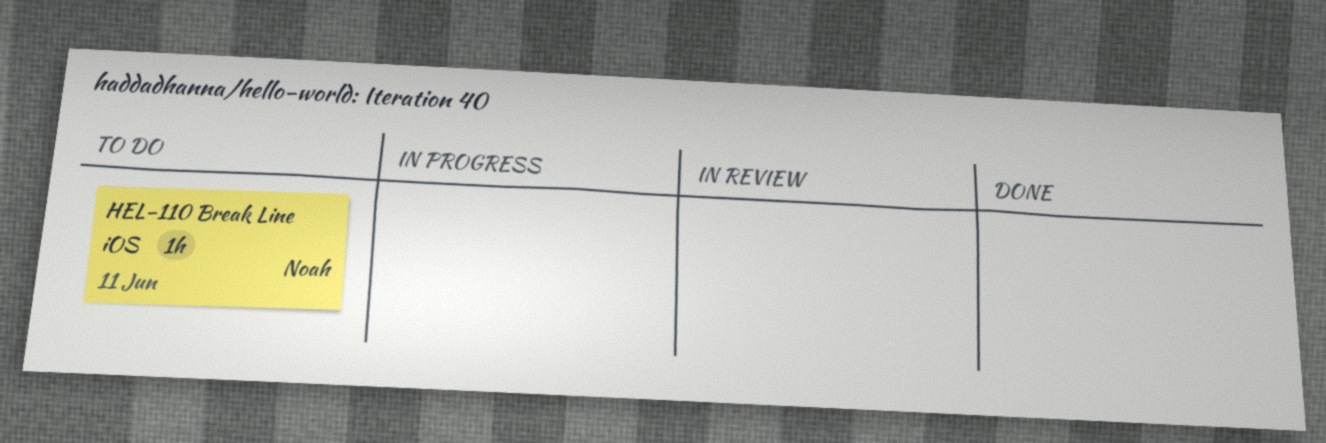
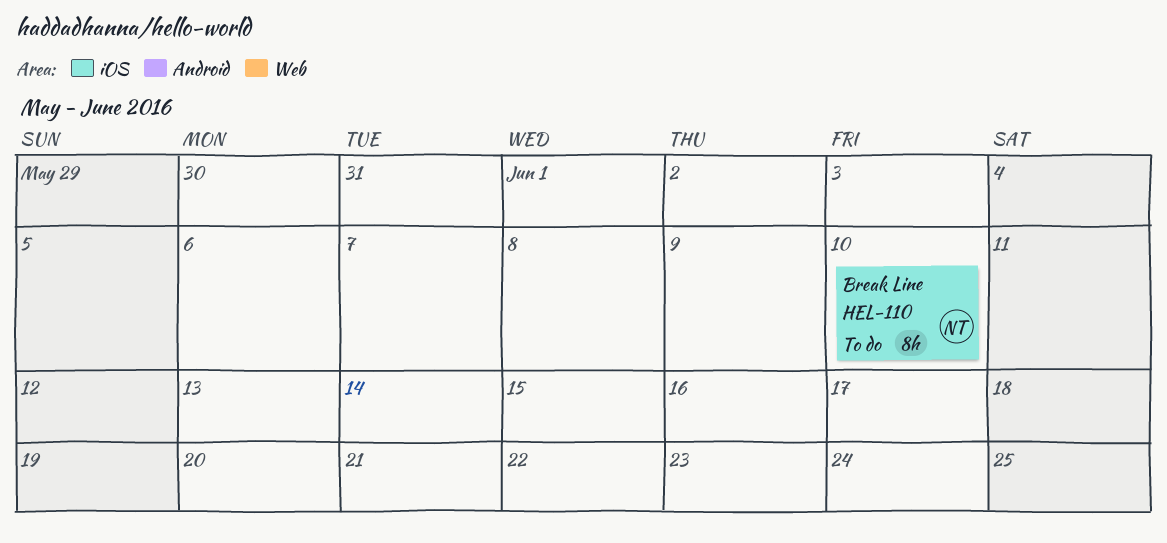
HEL-110, estimate: 1h -> 8h
HEL-110, due: Jun 11 -> Jun 10

